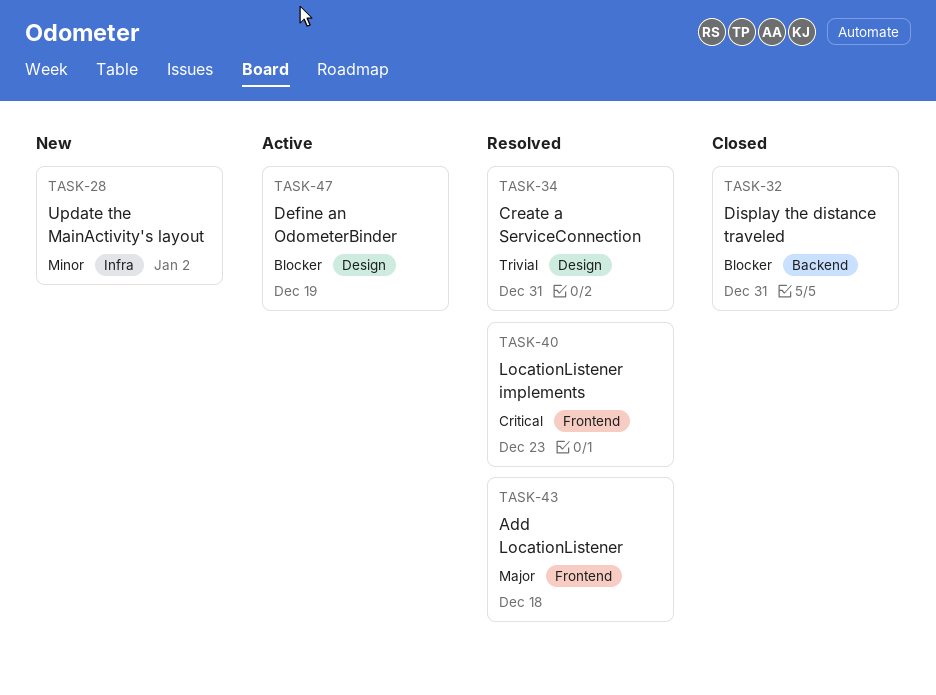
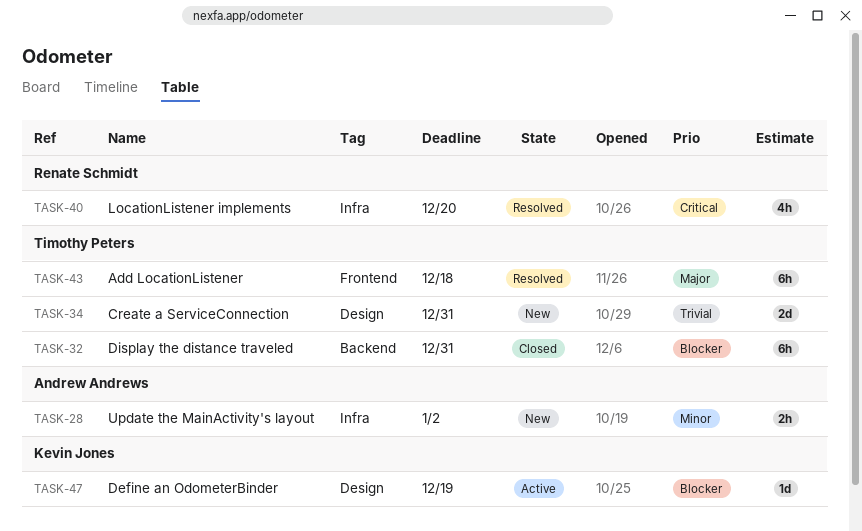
TASK-34, status: Resolved -> New
TASK-40, label: Frontend -> Infra
TASK-40, due: Dec 23 -> Dec 20

